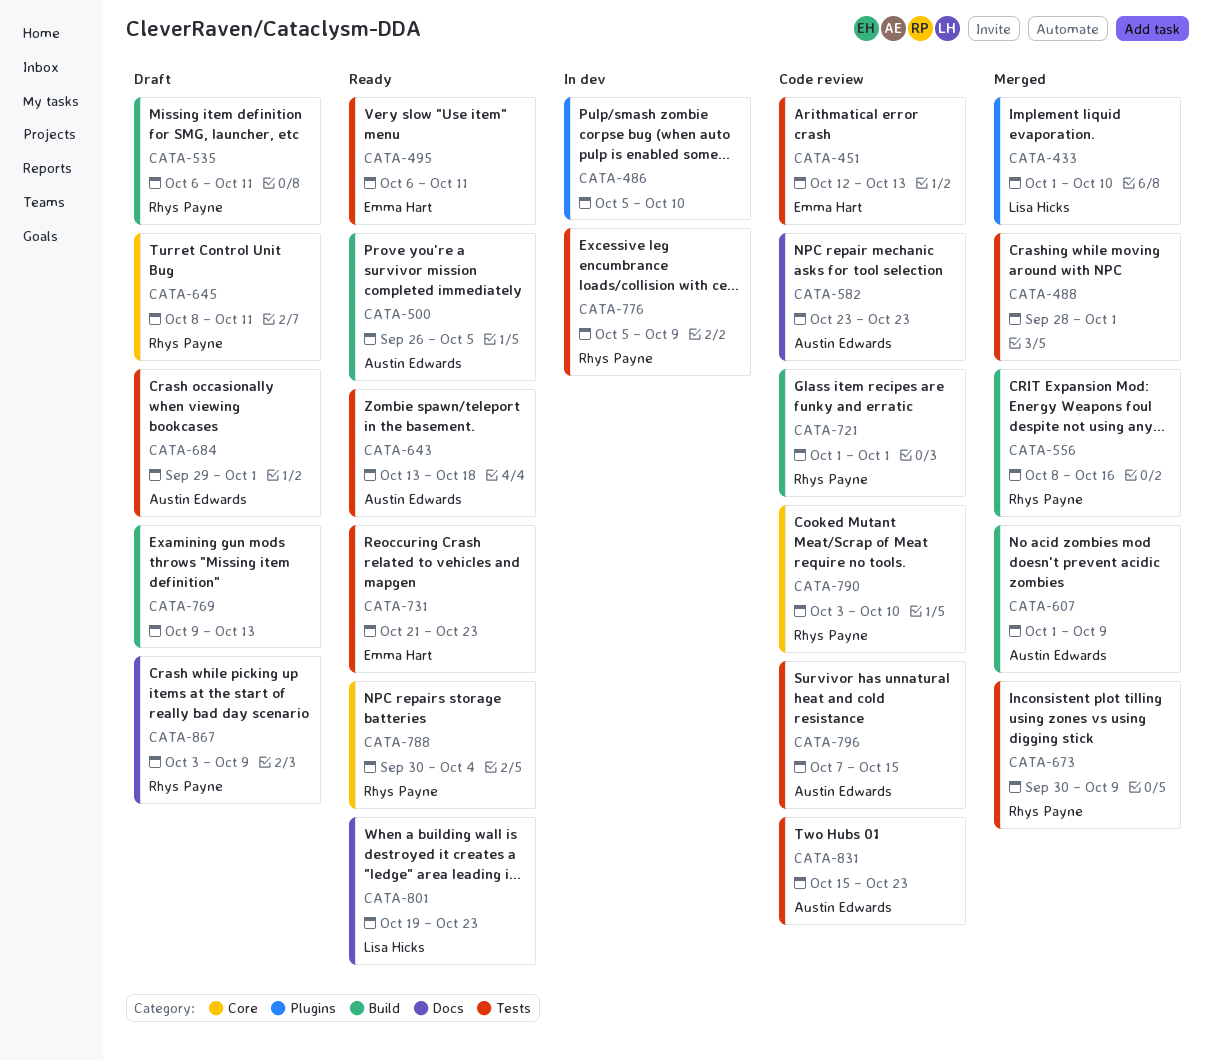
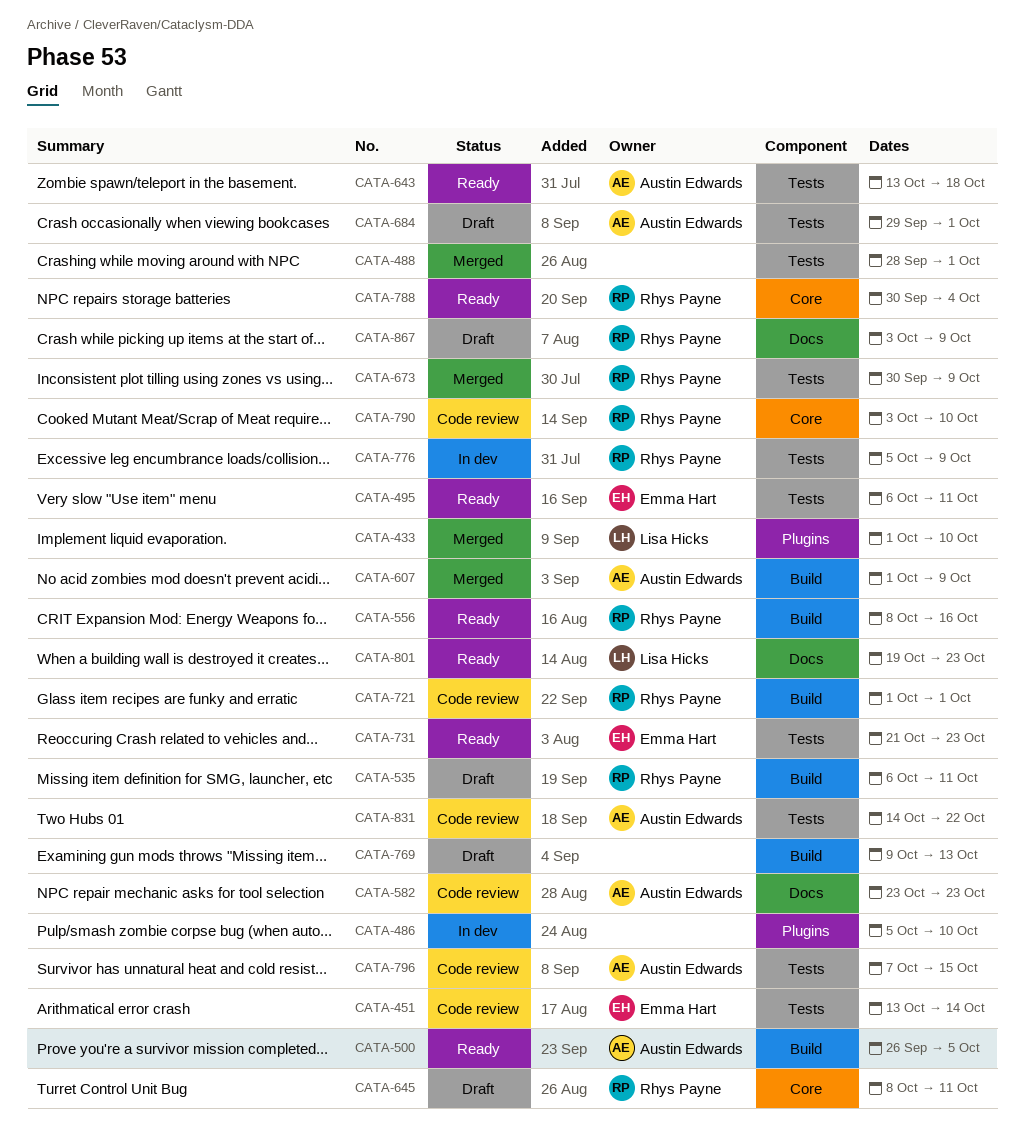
CATA-451, start: Oct 12 -> Oct 13
CATA-451, due: Oct 13 -> Oct 14
CATA-556, status: Merged -> Ready
CATA-831, start: Oct 15 -> Oct 14
CATA-831, due: Oct 23 -> Oct 22

